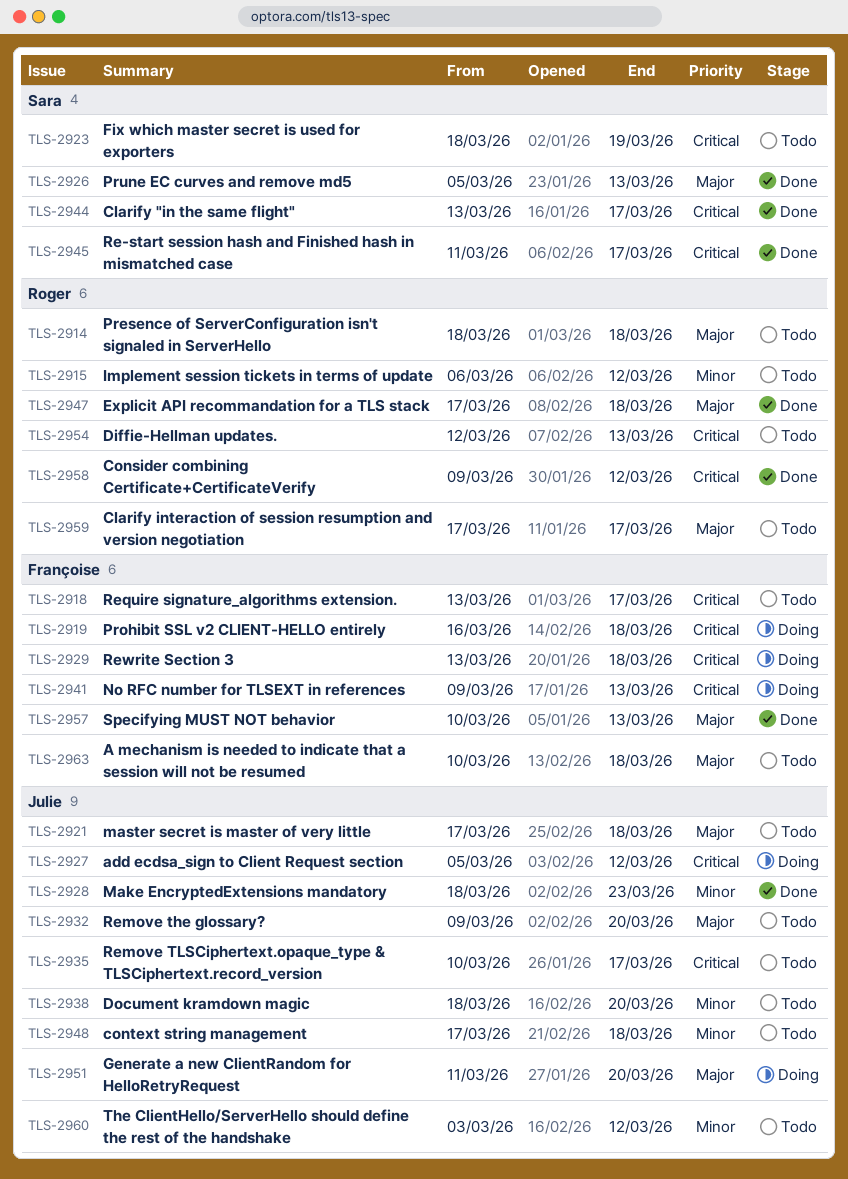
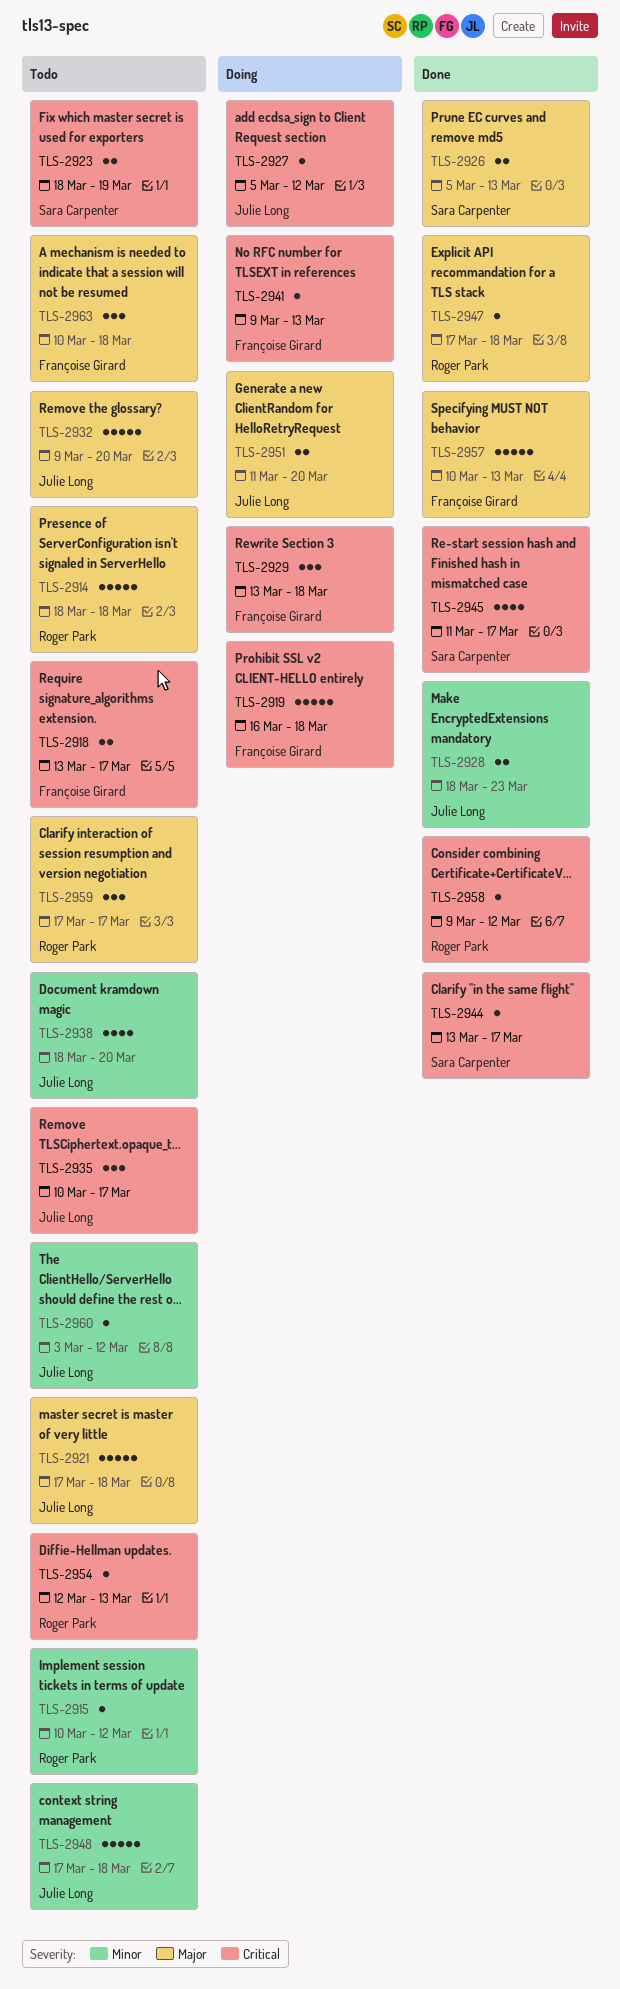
TLS-2915, start: Mar 6 -> Mar 10

